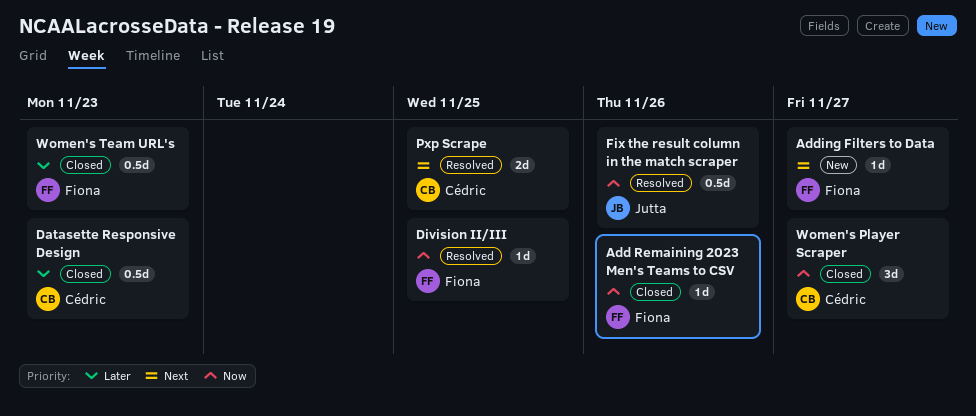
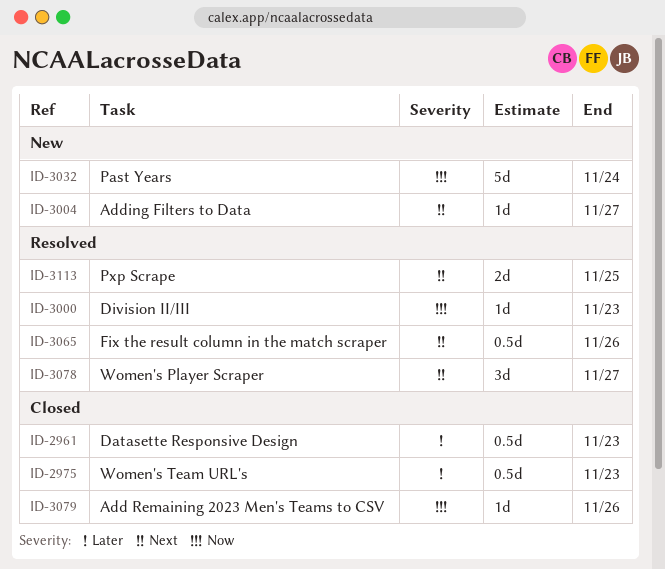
Division II/III, due: Nov 25 -> Nov 23
Fix the result column in the match scraper, priority: Now -> Next
Past Years: none -> present
Women's Player Scraper, status: Closed -> Resolved
Women's Player Scraper, priority: Now -> Next

